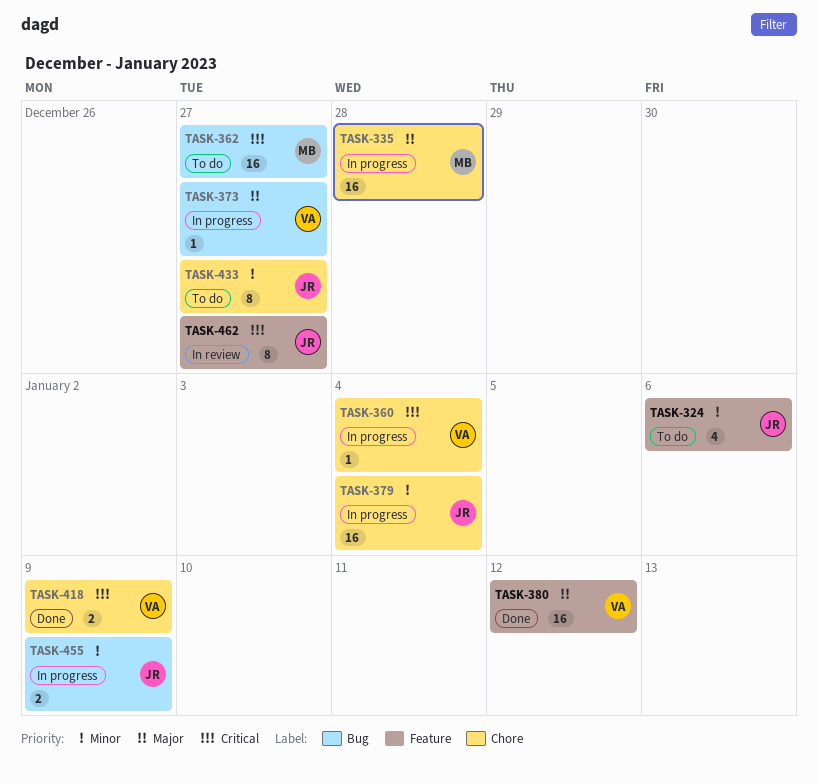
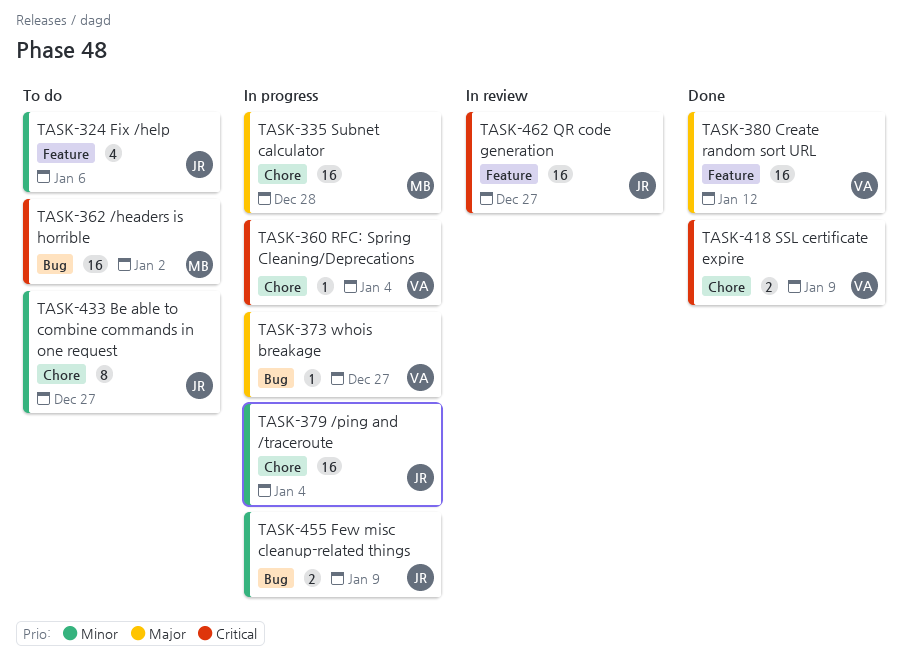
TASK-362, due: Dec 27 -> Jan 2
TASK-462, estimate: 8 -> 16

